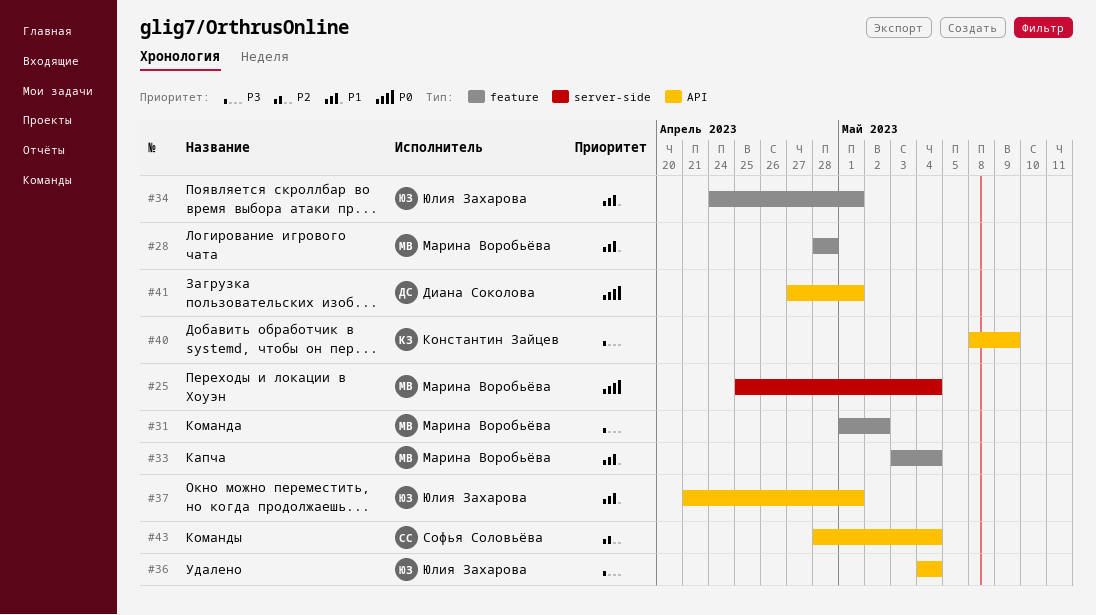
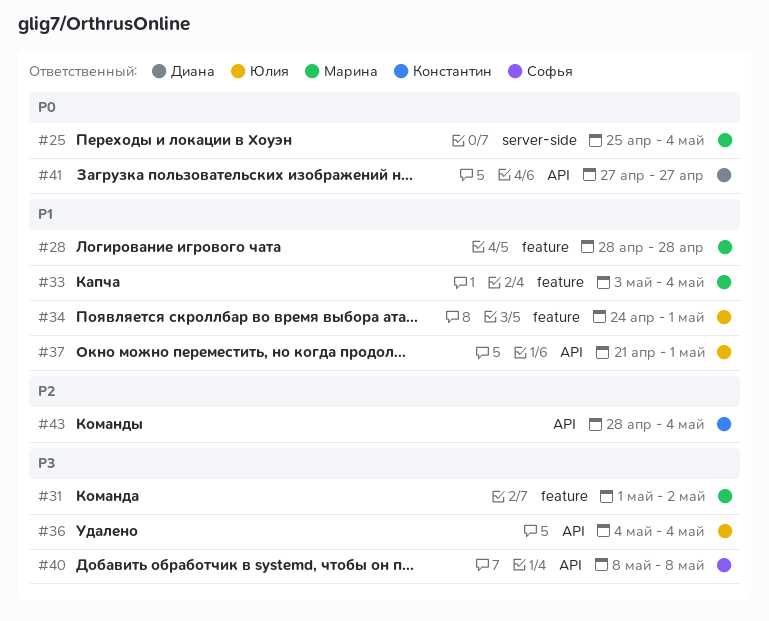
#40, owner: Константин Зайцев -> Софья Соловьёва
#40, due: May 9 -> May 8
#41, due: May 1 -> Apr 27
#43, owner: Софья Соловьёва -> Константин Зайцев

